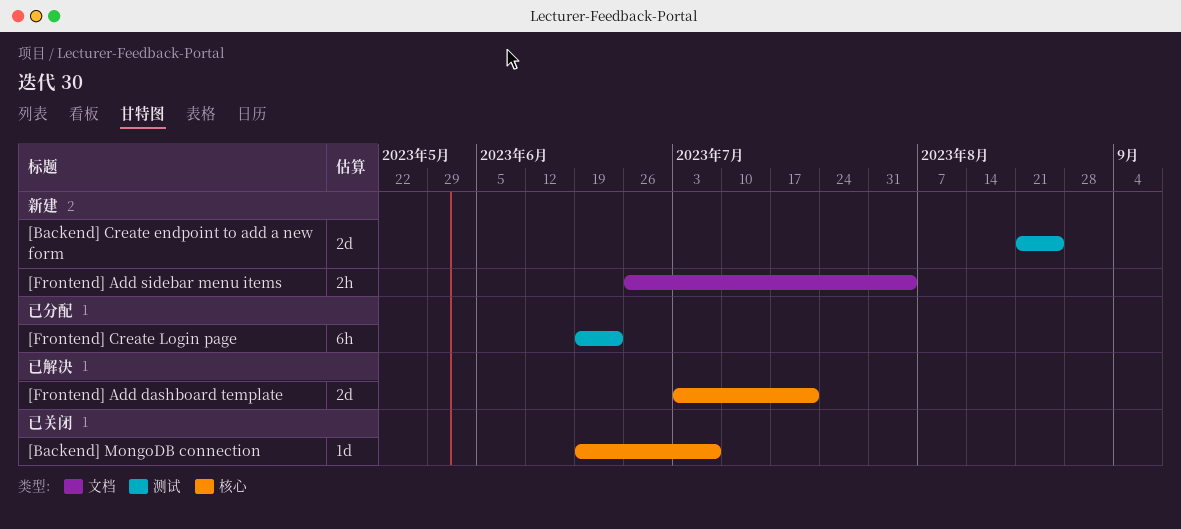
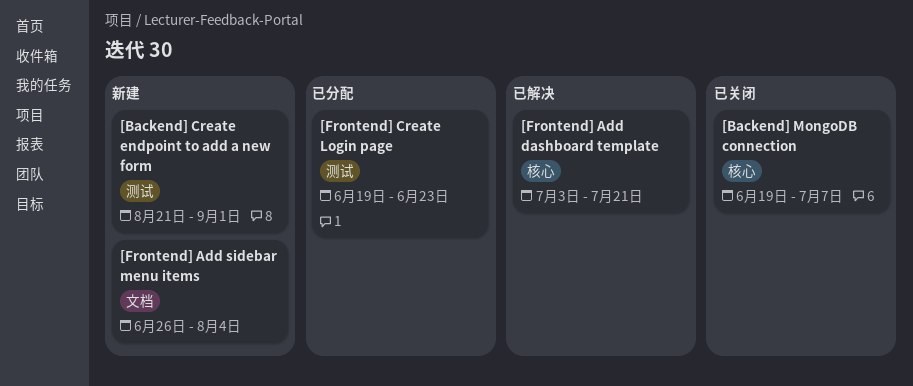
[Backend] Create endpoint to add a new form, due: Aug 25 -> Sep 1

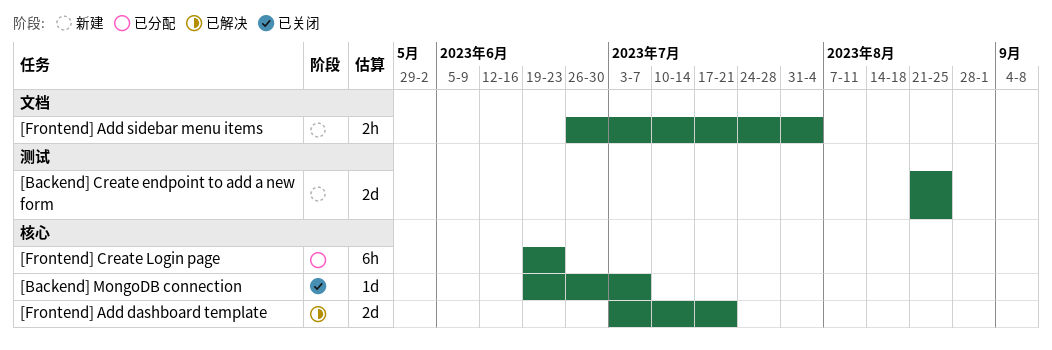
[Backend] Create endpoint to add a new form, due: Sep 1 -> Aug 25
[Frontend] Create Login page, label: 测试 -> 核心

